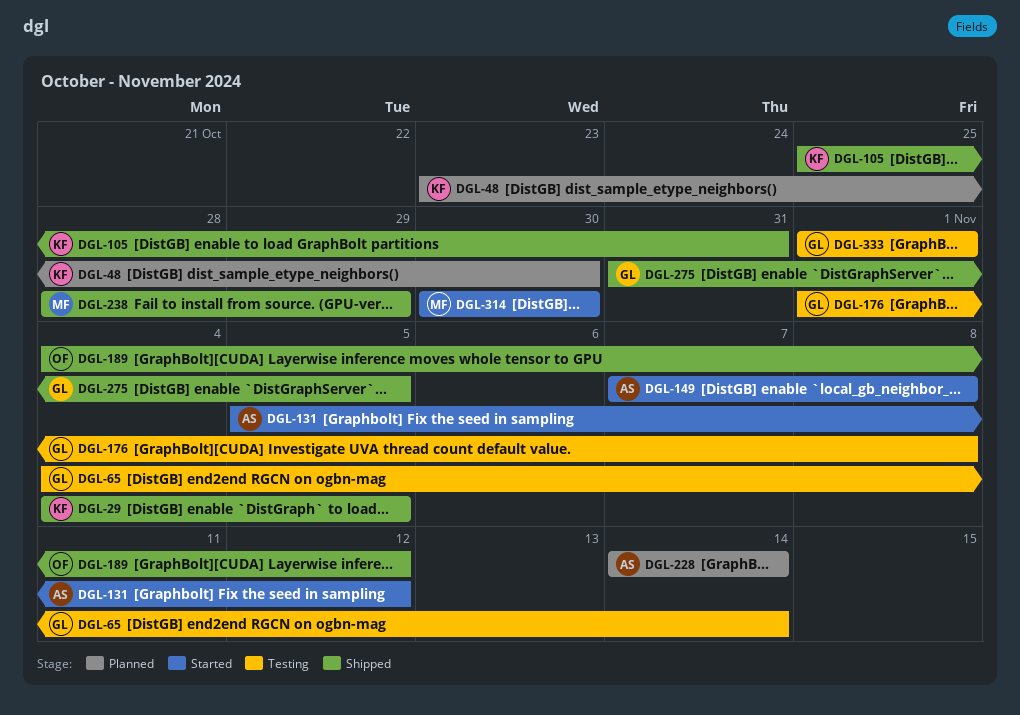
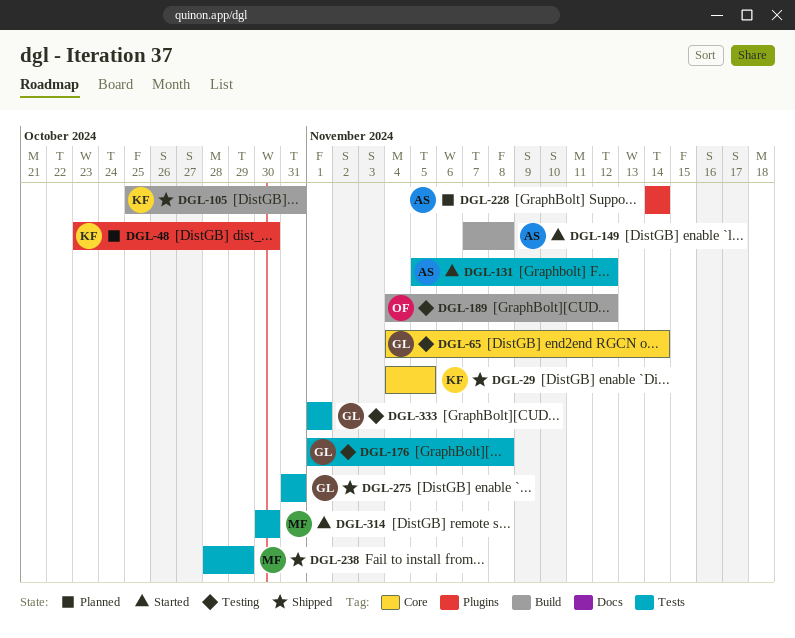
DGL-189, status: Shipped -> Testing
DGL-275, due: Nov 5 -> Oct 31

